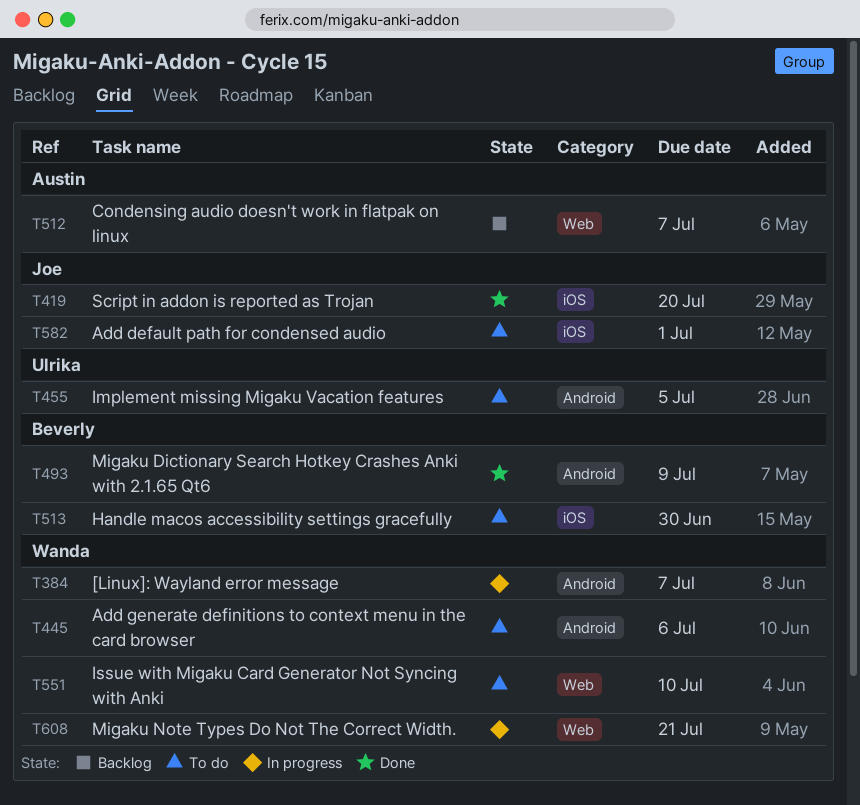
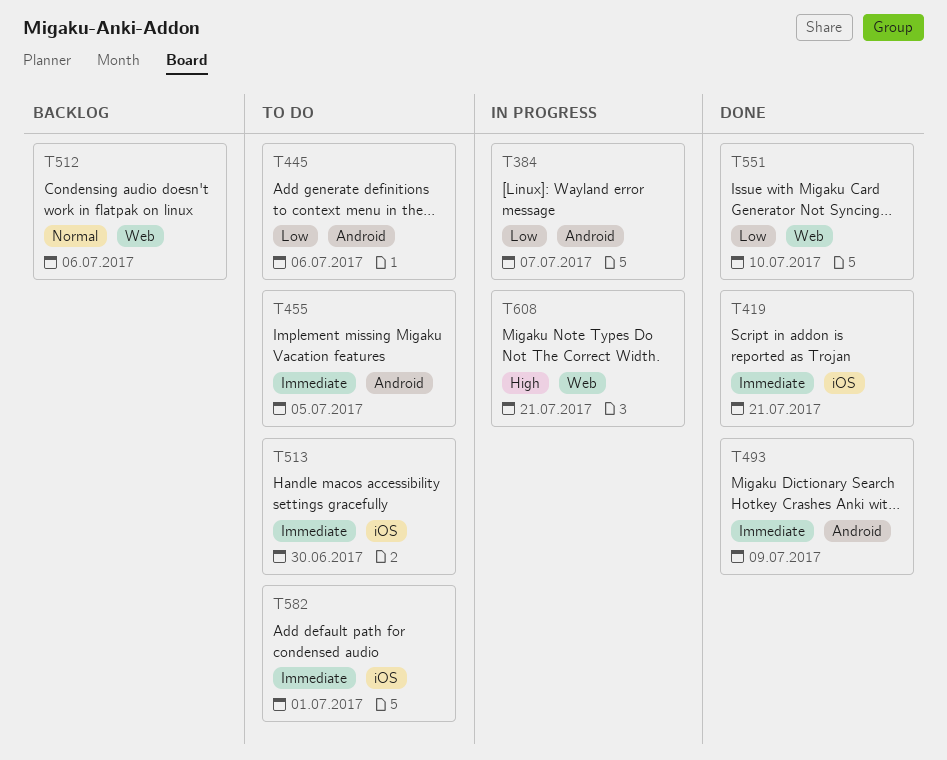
T419, due: Jul 20 -> Jul 21
T512, due: Jul 7 -> Jul 6
T551, status: To do -> Done

